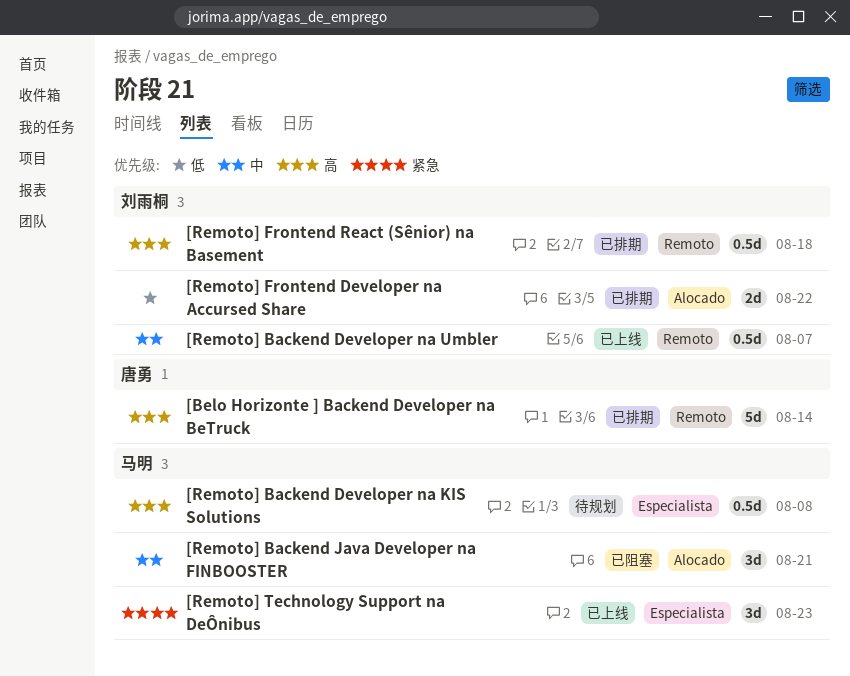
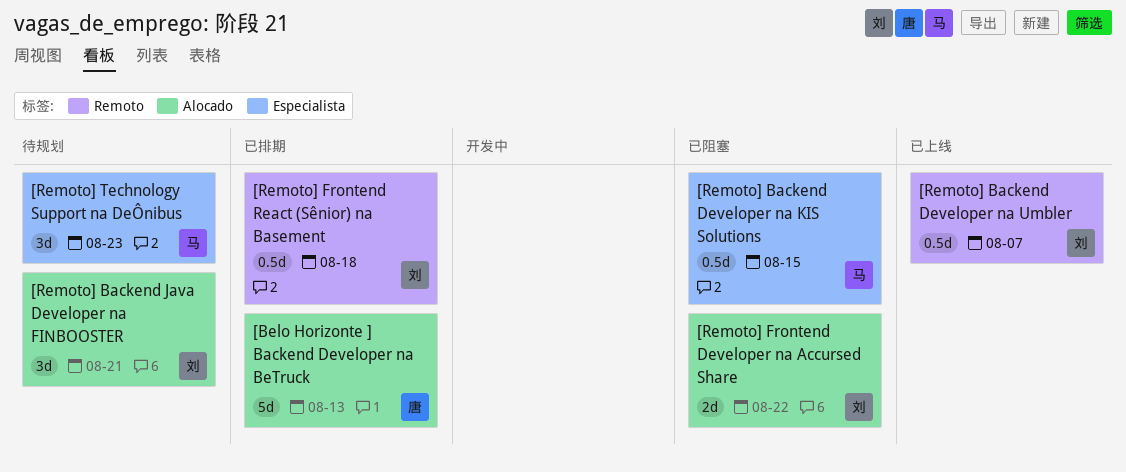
[Belo Horizonte ] Backend Developer na BeTruck, label: Remoto -> Alocado
[Belo Horizonte ] Backend Developer na BeTruck, due: Aug 14 -> Aug 13
[Remoto] Backend Developer na KIS Solutions, status: 待规划 -> 已阻塞
[Remoto] Backend Developer na KIS Solutions, due: Aug 8 -> Aug 15
[Remoto] Backend Java Developer na FINBOOSTER, status: 已阻塞 -> 待规划
[Remoto] Backend Java Developer na FINBOOSTER, owner: 马明 -> 刘雨桐
[Remoto] Frontend Developer na Accursed Share, status: 已排期 -> 已阻塞
[Remoto] Technology Support na DeÔnibus, status: 已上线 -> 待规划

